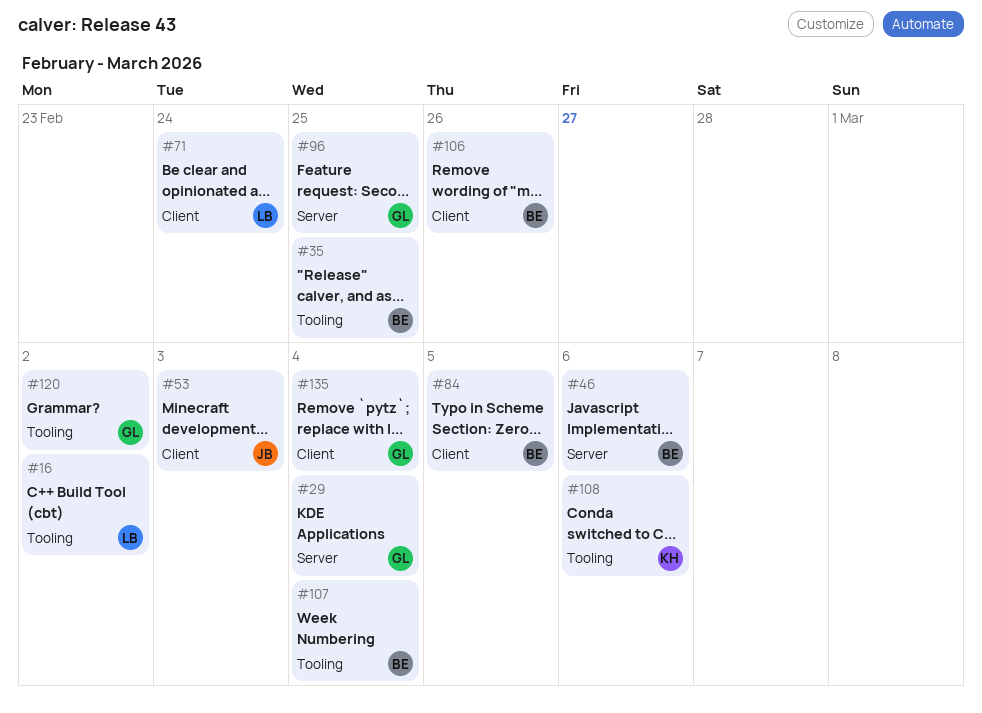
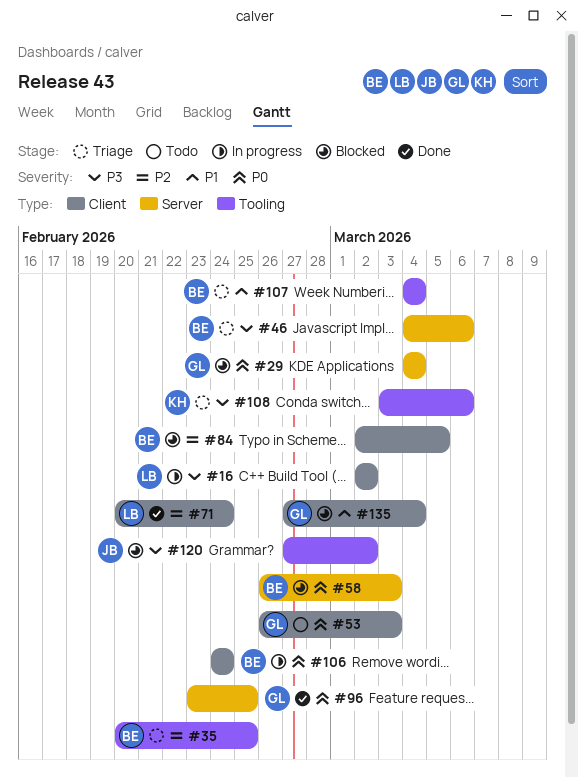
#16, label: Tooling -> Client
#53, owner: JB -> GL
#58: none -> present
#106, due: Feb 26 -> Feb 24
#120, owner: GL -> JB

